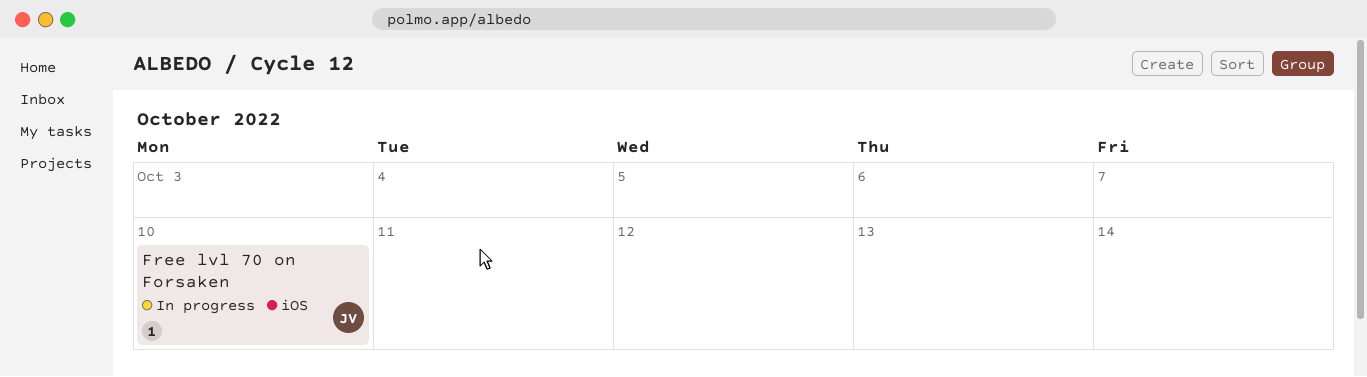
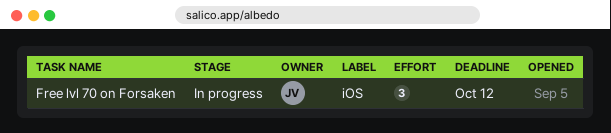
Free lvl 70 on Forsaken, estimate: 1 -> 3
Free lvl 70 on Forsaken, due: Oct 10 -> Oct 12

